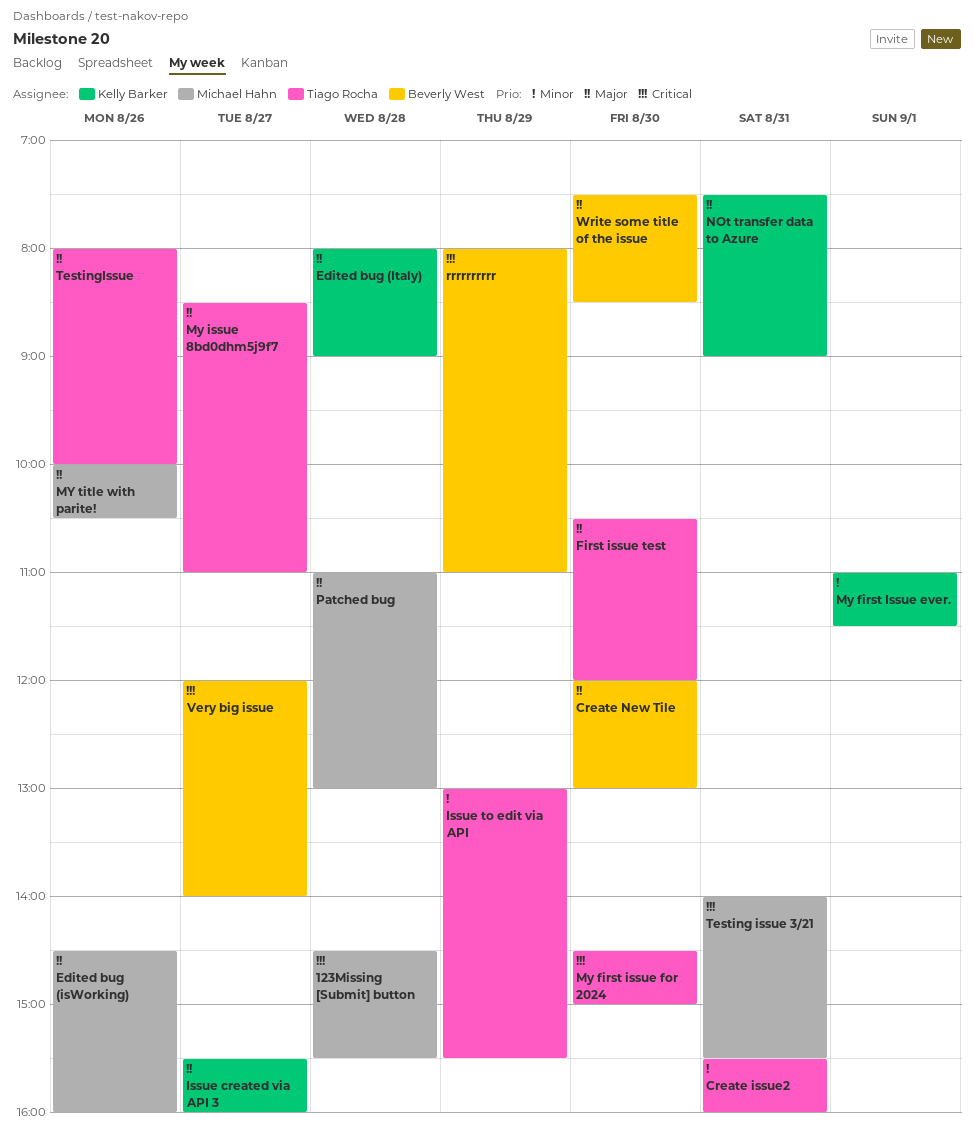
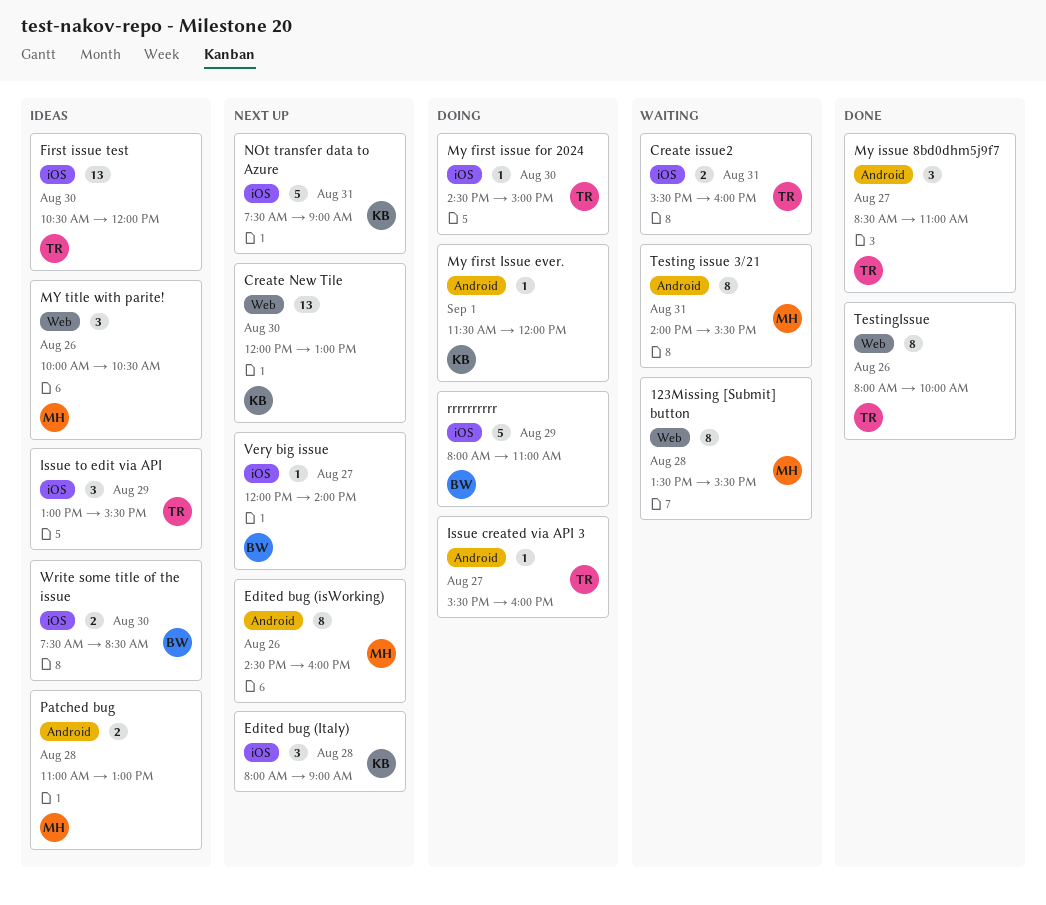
123Missing [Submit] button, begins: 14:30 -> 13:30
Create New Tile, owner: Beverly West -> Kelly Barker
Issue created via API 3, owner: Kelly Barker -> Tiago Rocha
My first Issue ever., begins: 11:00 -> 11:30
My first Issue ever., ends: 11:30 -> 12:00

